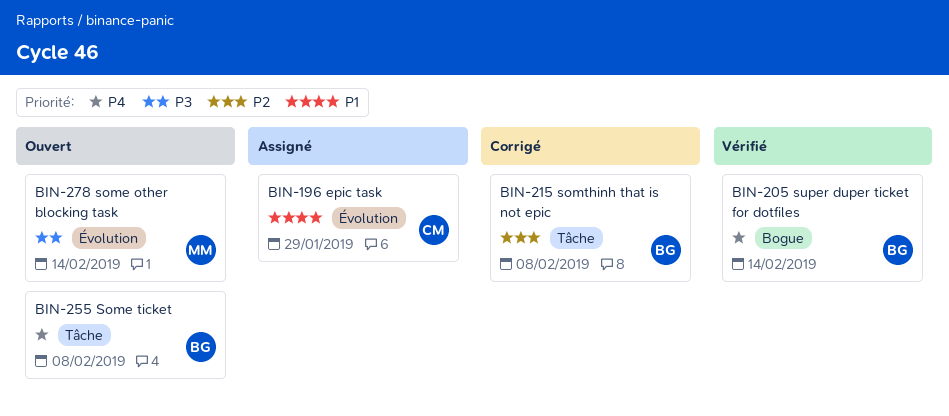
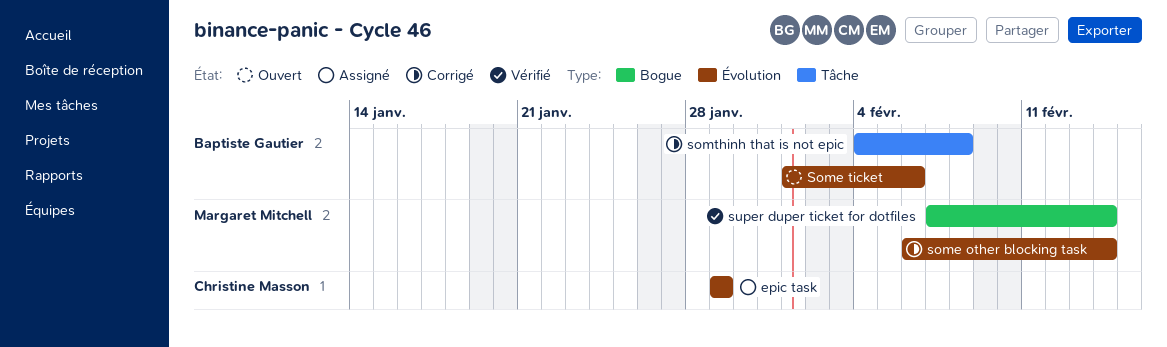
some other blocking task, status: Ouvert -> Corrigé
Some ticket, label: Tâche -> Évolution
Some ticket, due: Feb 8 -> Feb 6
super duper ticket for dotfiles, owner: Baptiste Gautier -> Margaret Mitchell

